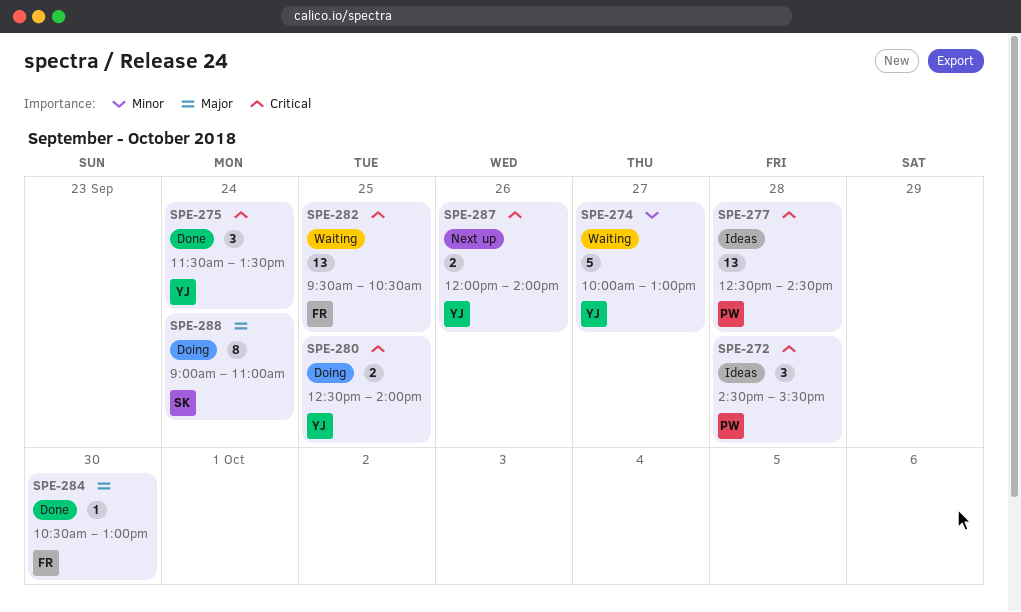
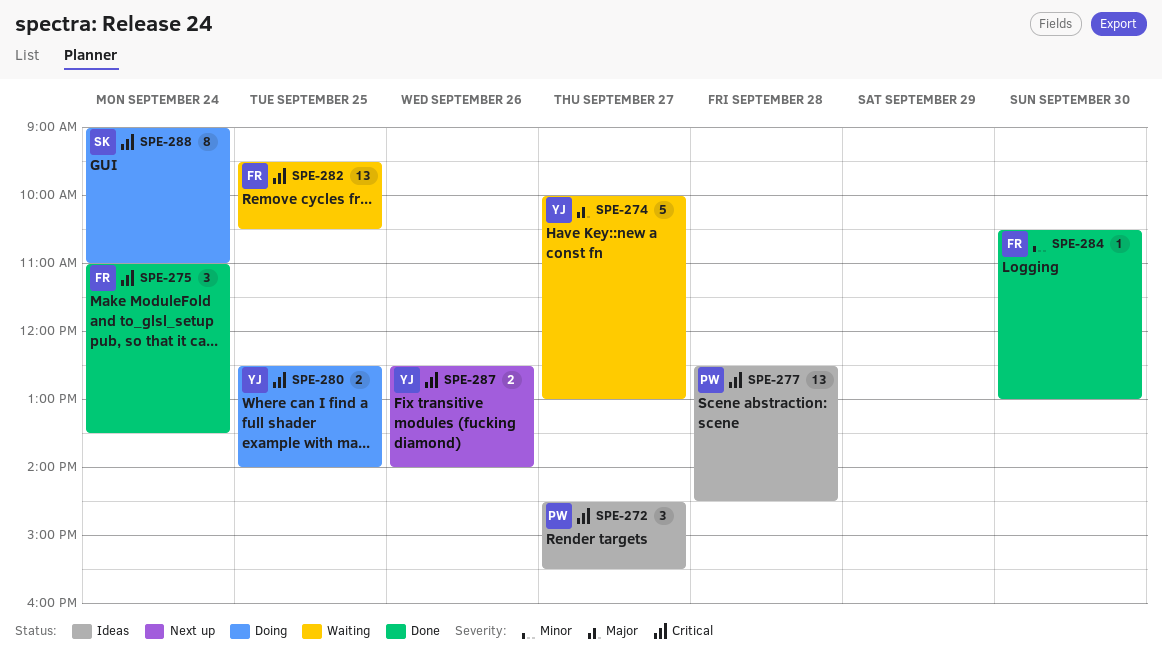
SPE-272, day: Sep 28 -> Sep 27
SPE-274, priority: Minor -> Major
SPE-275, owner: YJ -> FR
SPE-275, begins: 11:30 -> 11:00
SPE-284, priority: Major -> Minor
SPE-287, begins: 12:00 -> 12:30
SPE-288, priority: Major -> Critical

